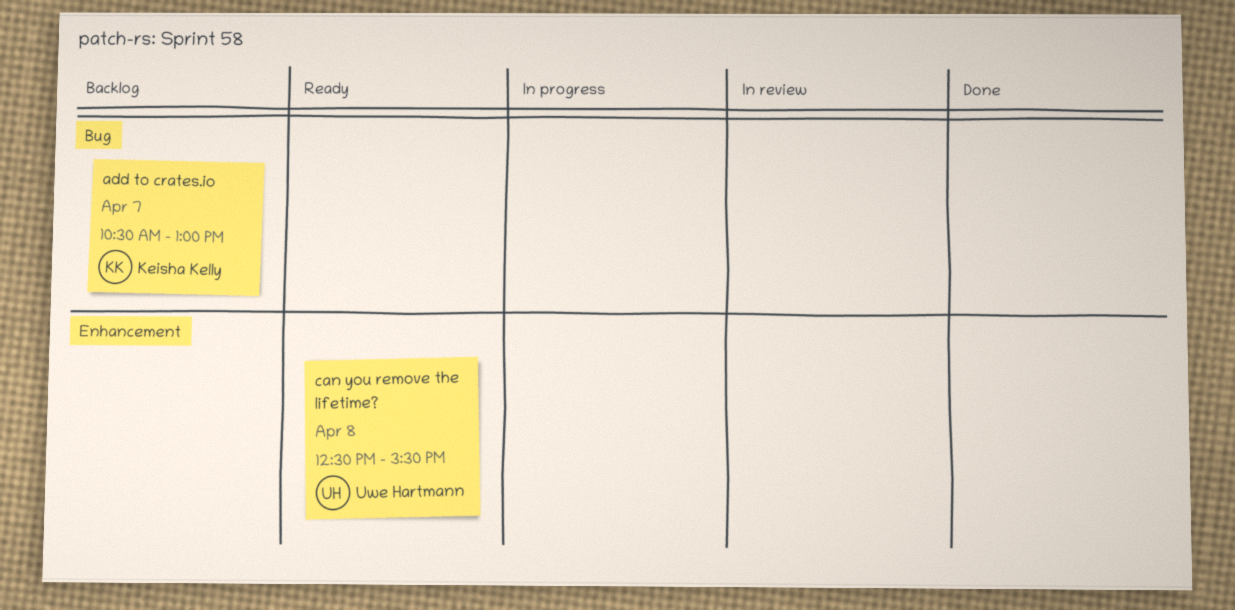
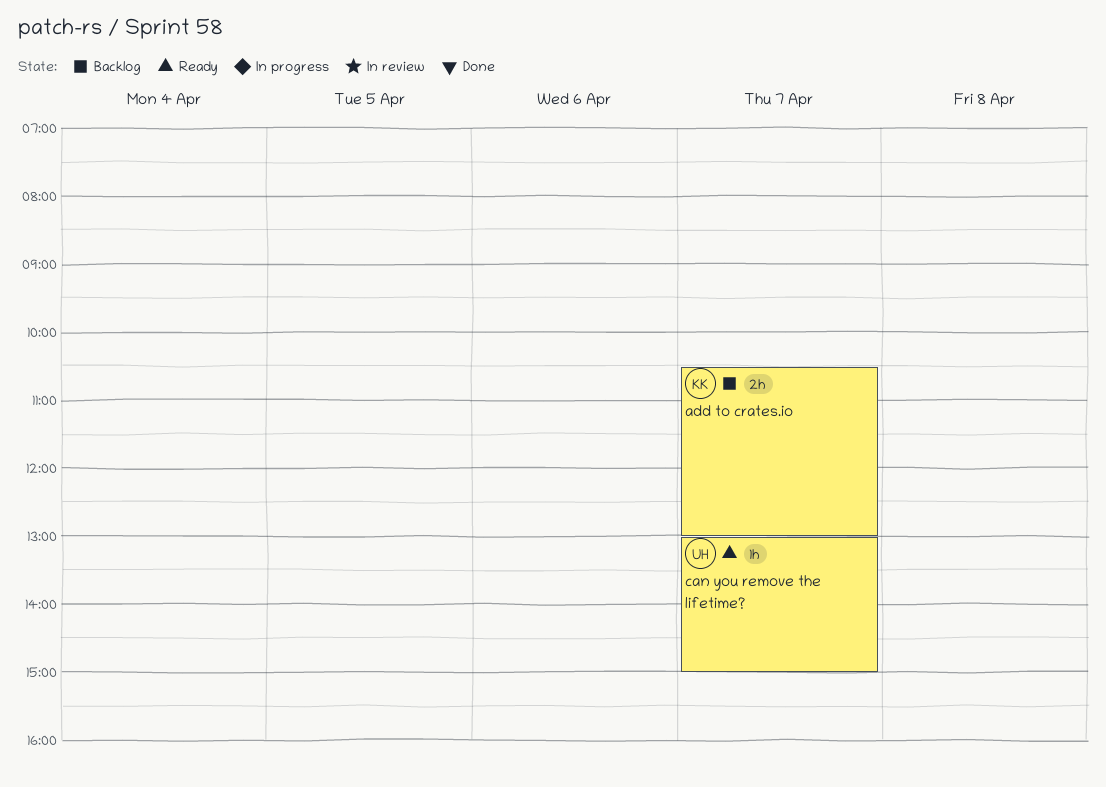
can you remove the lifetime?, day: Apr 8 -> Apr 7
can you remove the lifetime?, begins: 12:30 -> 13:00
can you remove the lifetime?, ends: 15:30 -> 15:00

